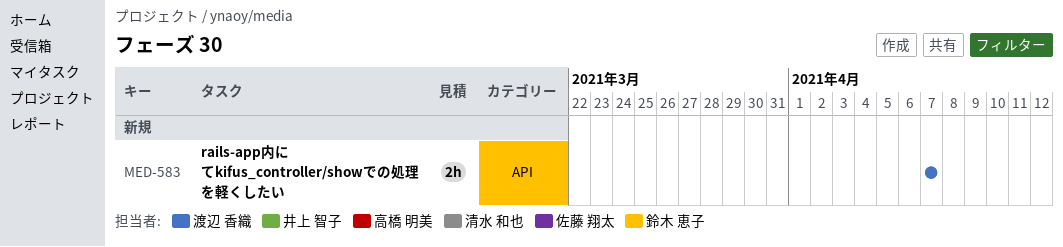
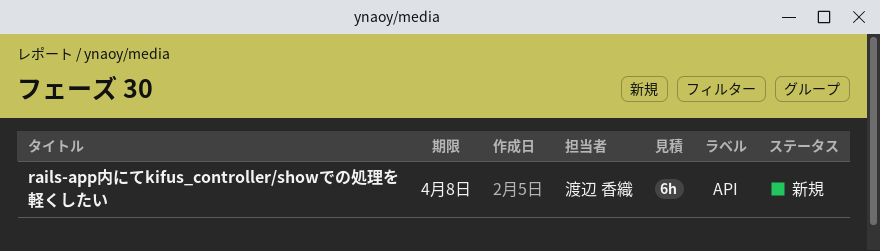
rails-app内にてkifus_controller/showでの処理を軽くしたい, estimate: 2h -> 6h
rails-app内にてkifus_controller/showでの処理を軽くしたい, due: Apr 7 -> Apr 8

